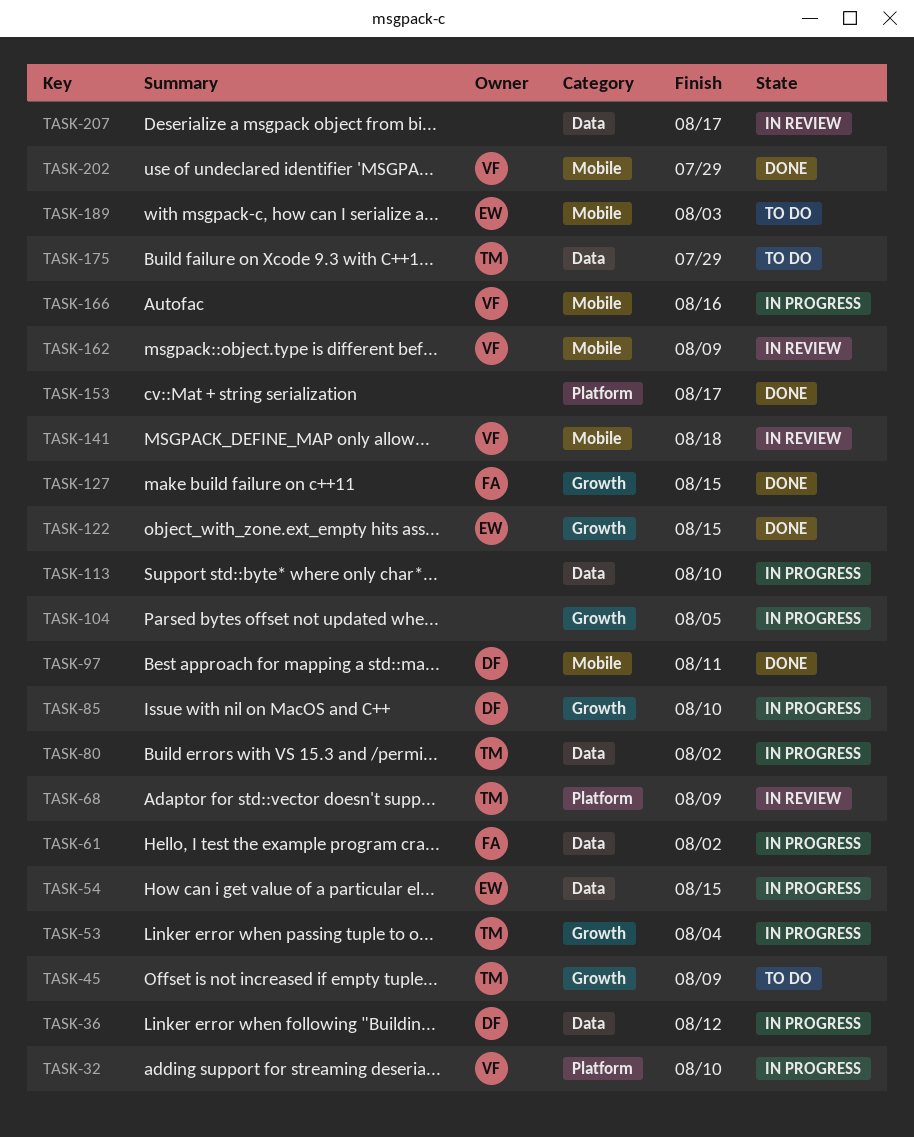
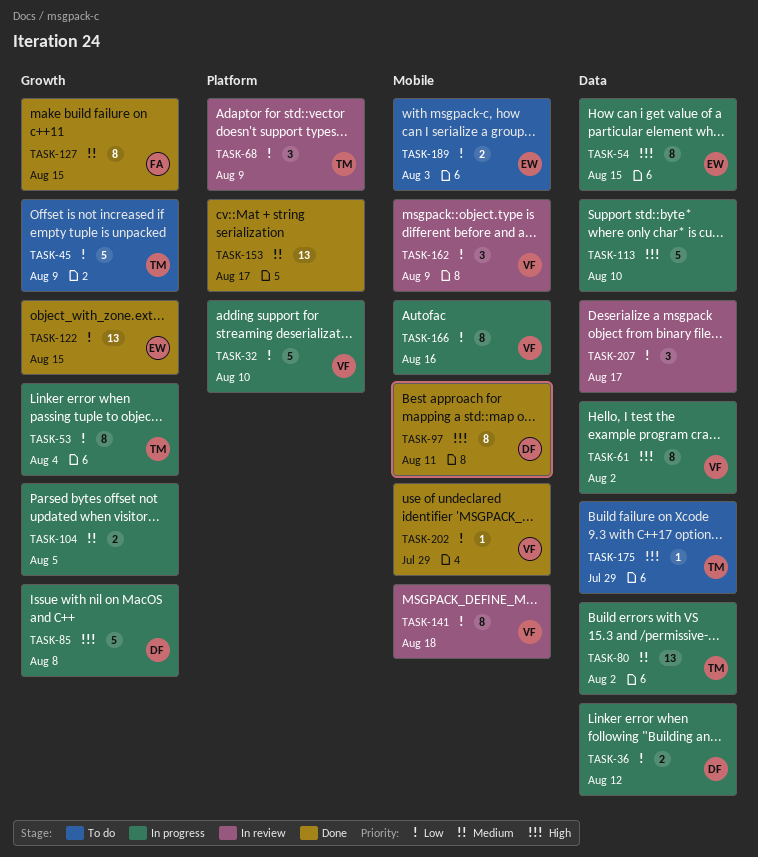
TASK-61, owner: FA -> VF
TASK-85, due: Aug 10 -> Aug 8

